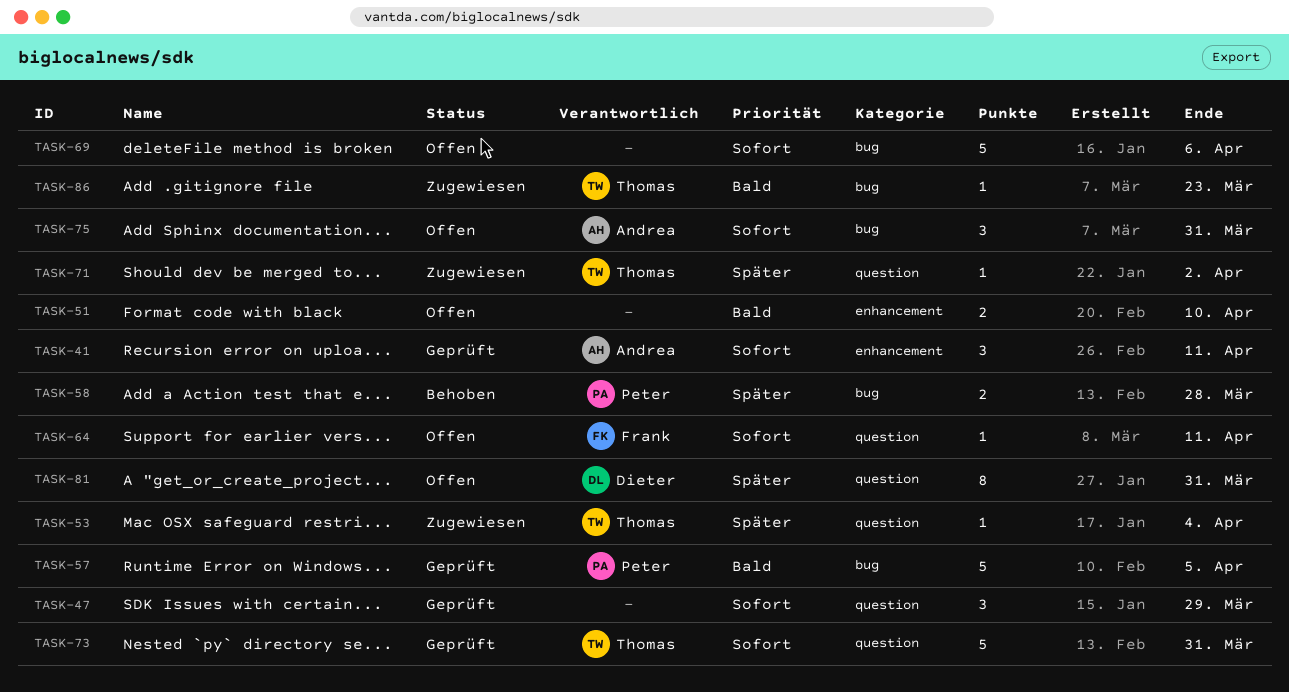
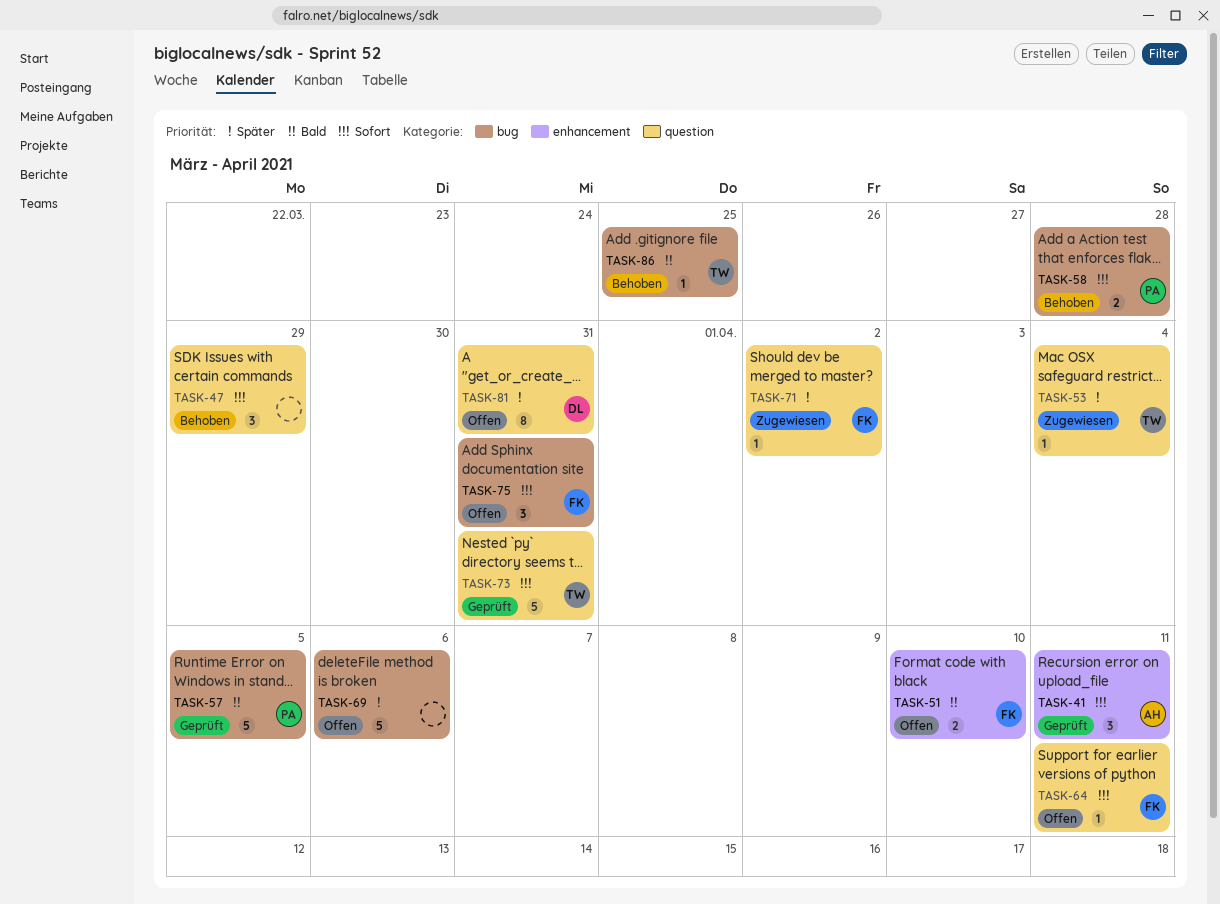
TASK-47, status: Geprüft -> Behoben
TASK-51, owner: none -> Frank
TASK-58, priority: Später -> Sofort
TASK-69, priority: Sofort -> Später
TASK-71, owner: Thomas -> Frank
TASK-75, owner: Andrea -> Frank
TASK-86, status: Zugewiesen -> Behoben
TASK-86, due: Mar 23 -> Mar 25

